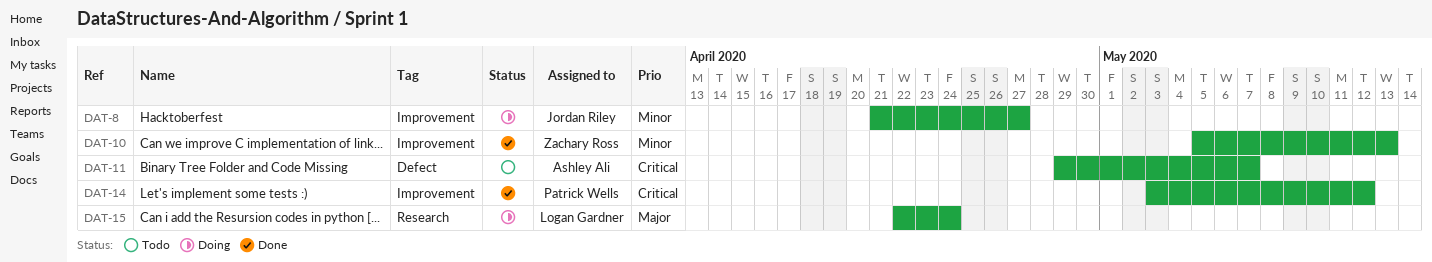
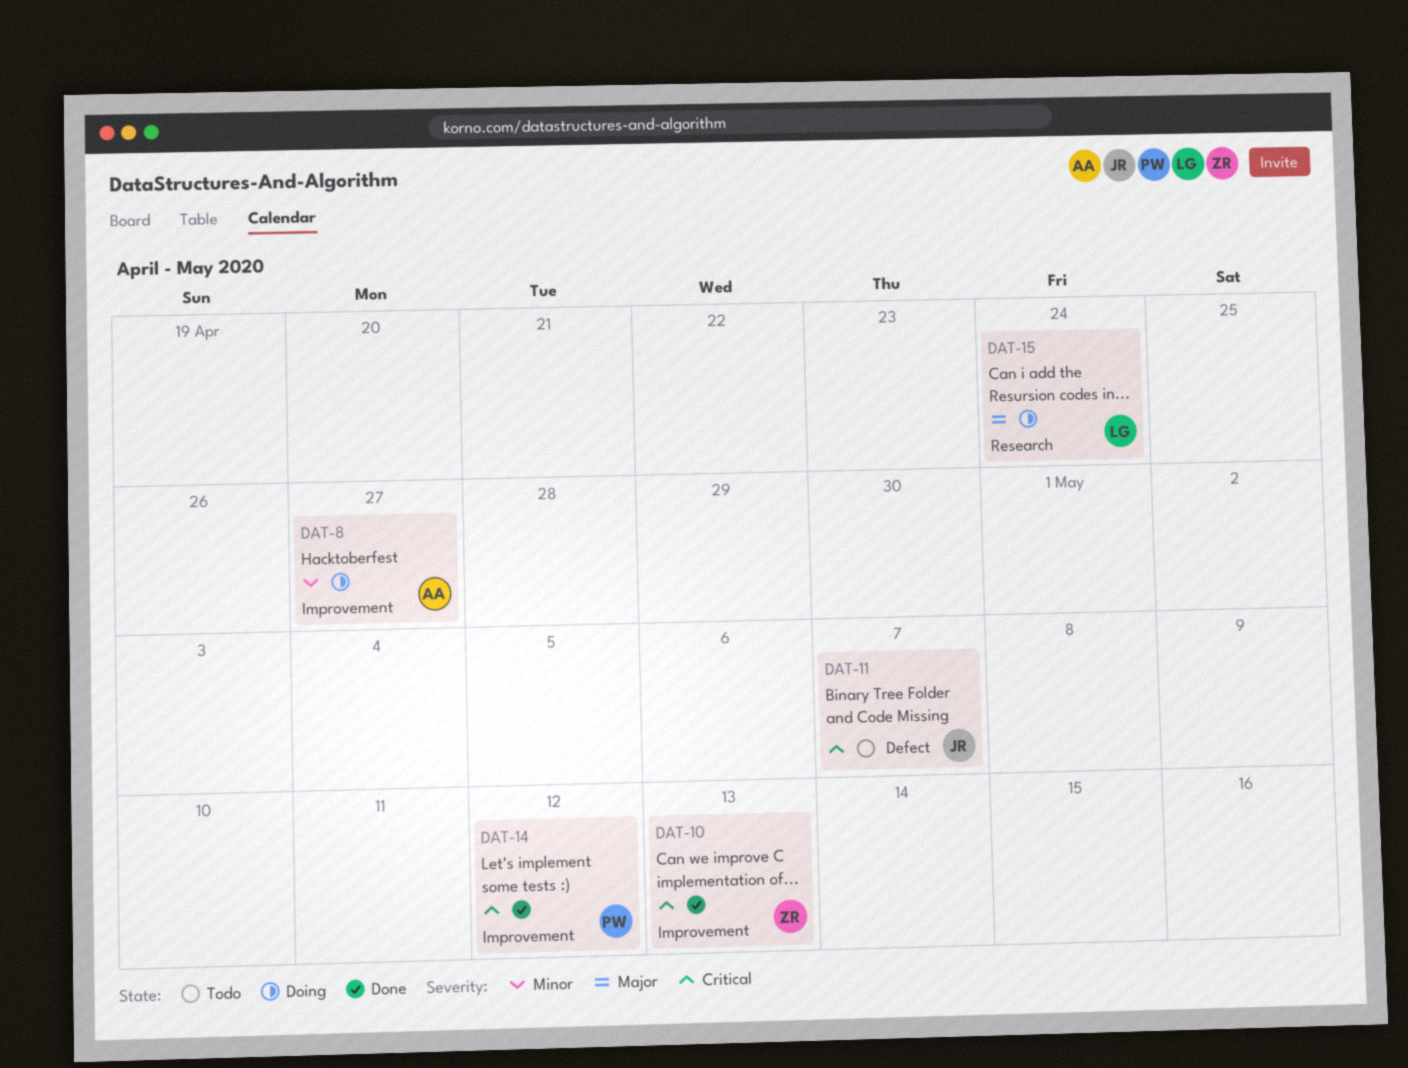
DAT-8, owner: Jordan Riley -> Ashley Ali
DAT-10, priority: Minor -> Critical
DAT-11, owner: Ashley Ali -> Jordan Riley

